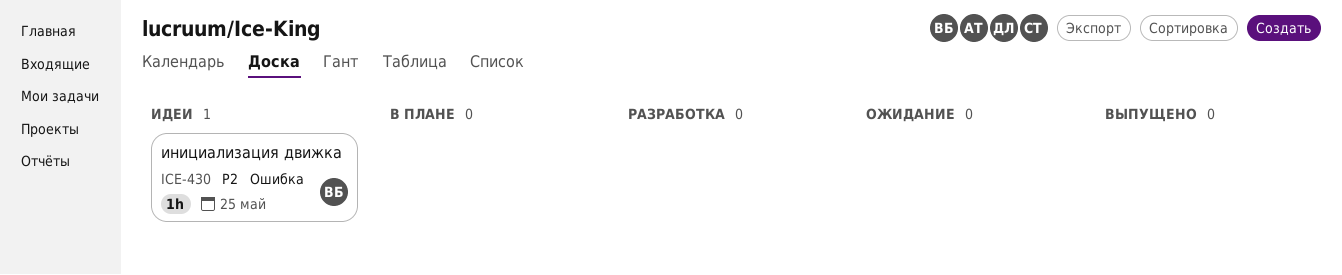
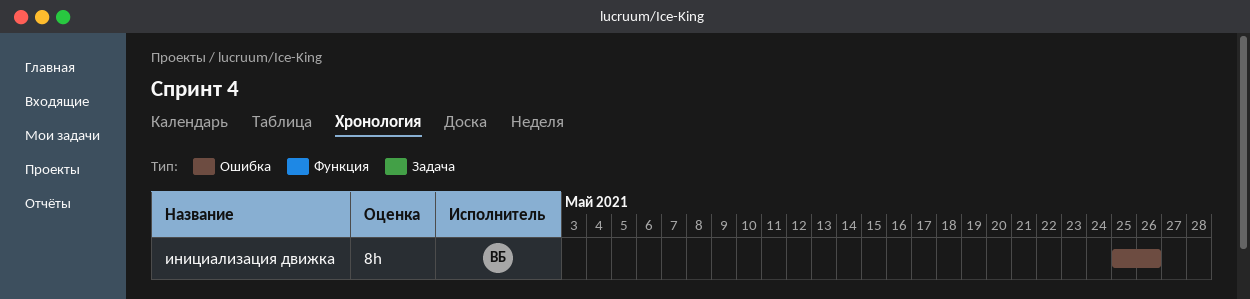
инициализация движка, estimate: 1h -> 8h
инициализация движка, due: May 25 -> May 26

